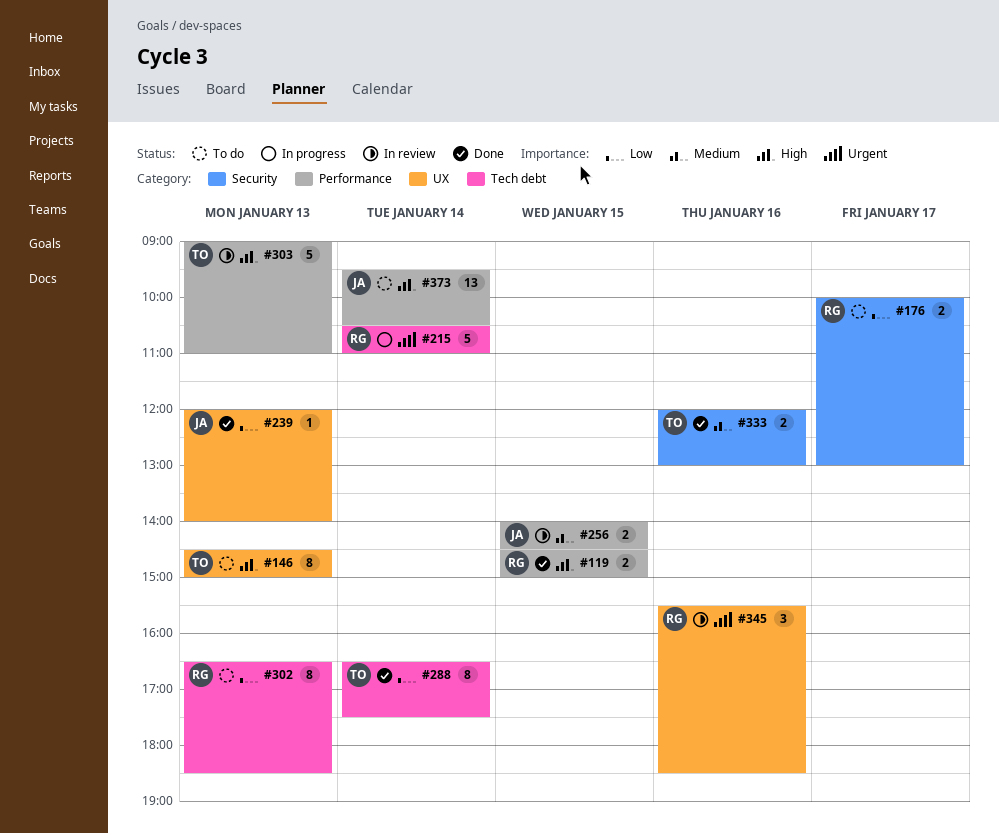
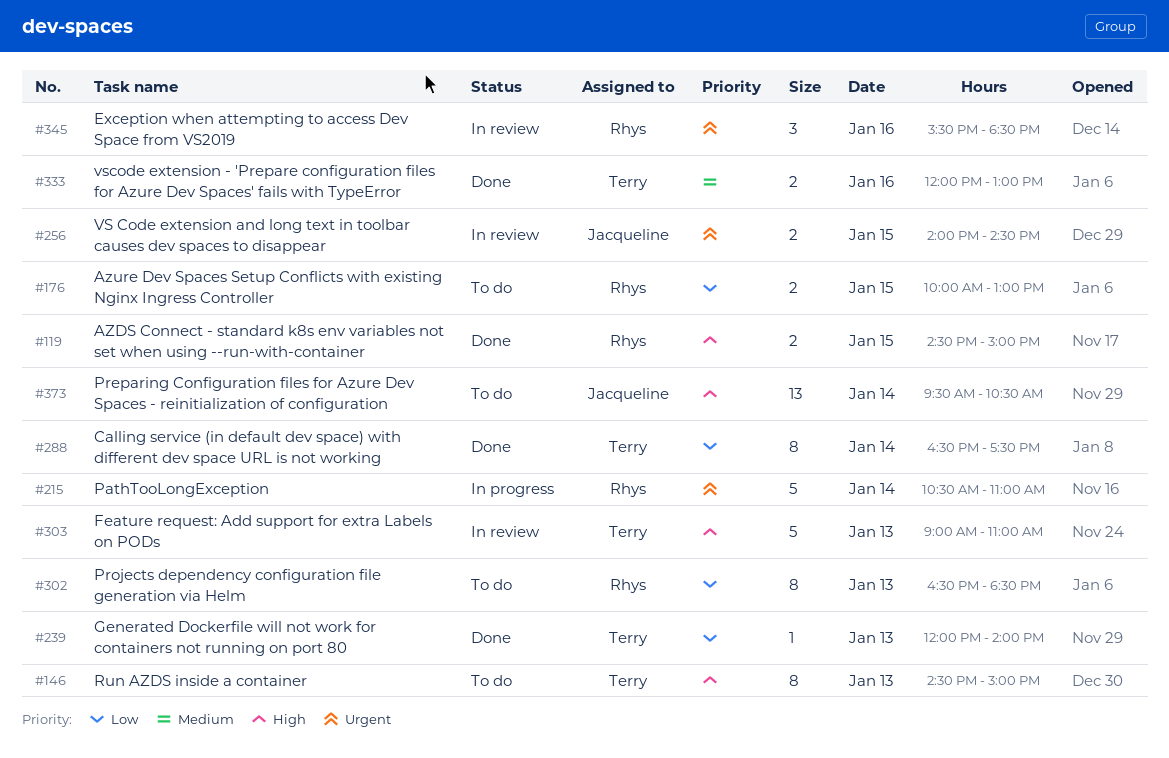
#176, day: Jan 17 -> Jan 15
#239, owner: Jacqueline -> Terry
#256, priority: Medium -> Urgent

